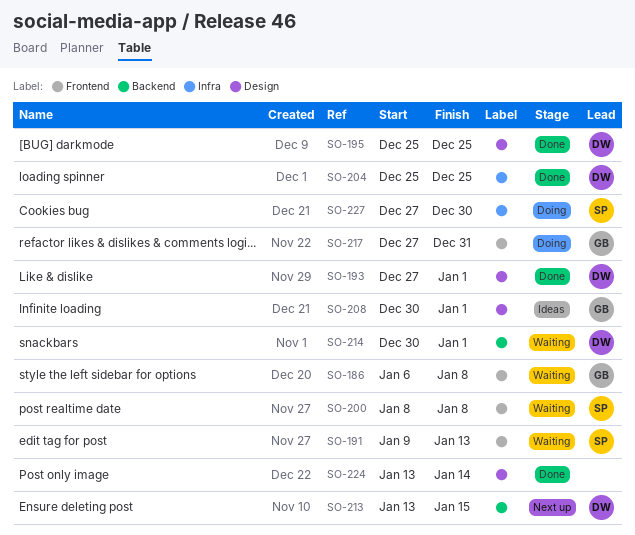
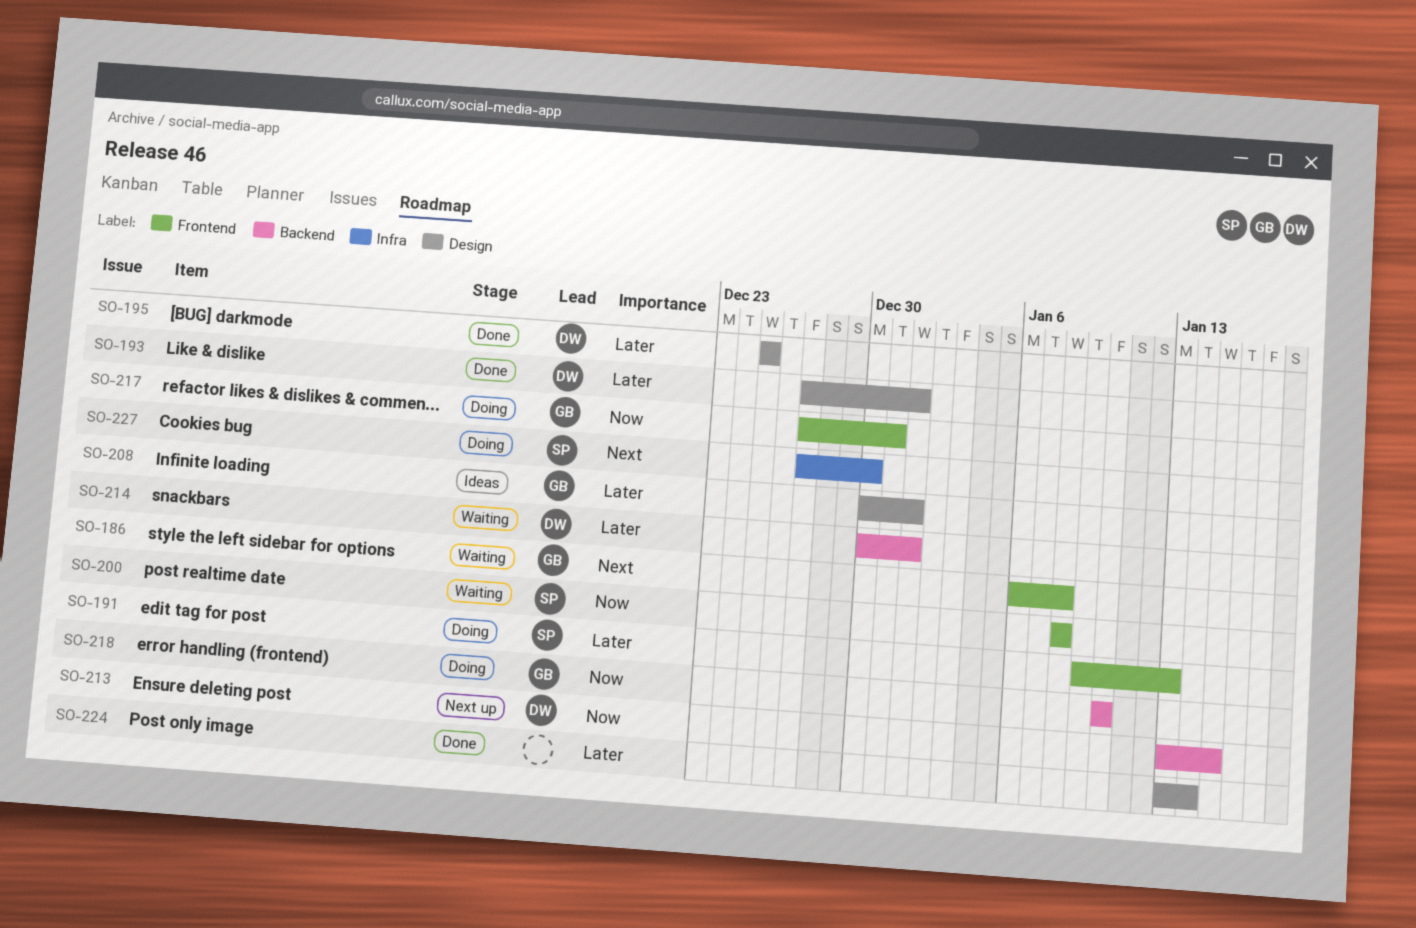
SO-191, status: Waiting -> Doing
SO-204: present -> none
SO-218: none -> present

